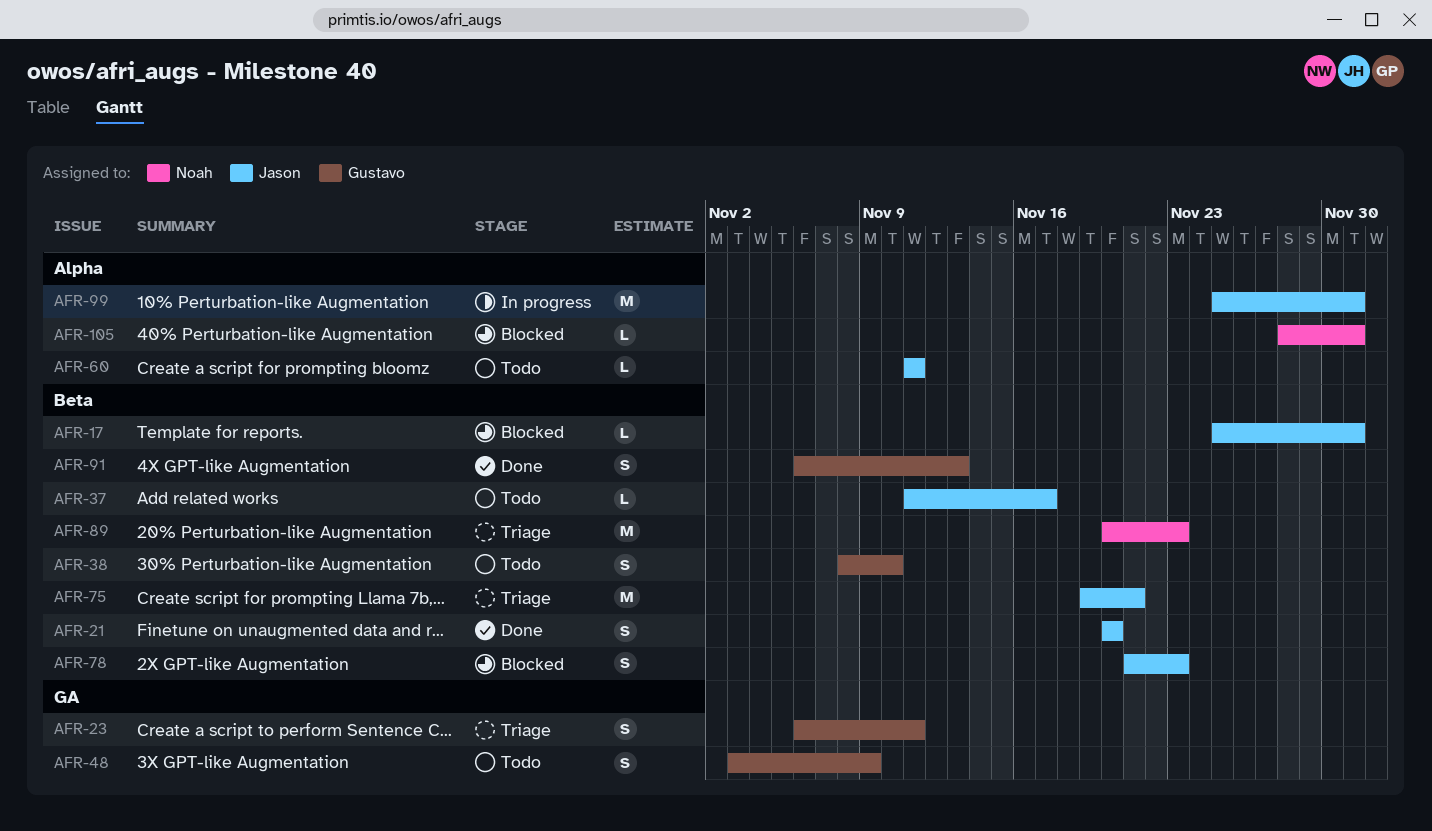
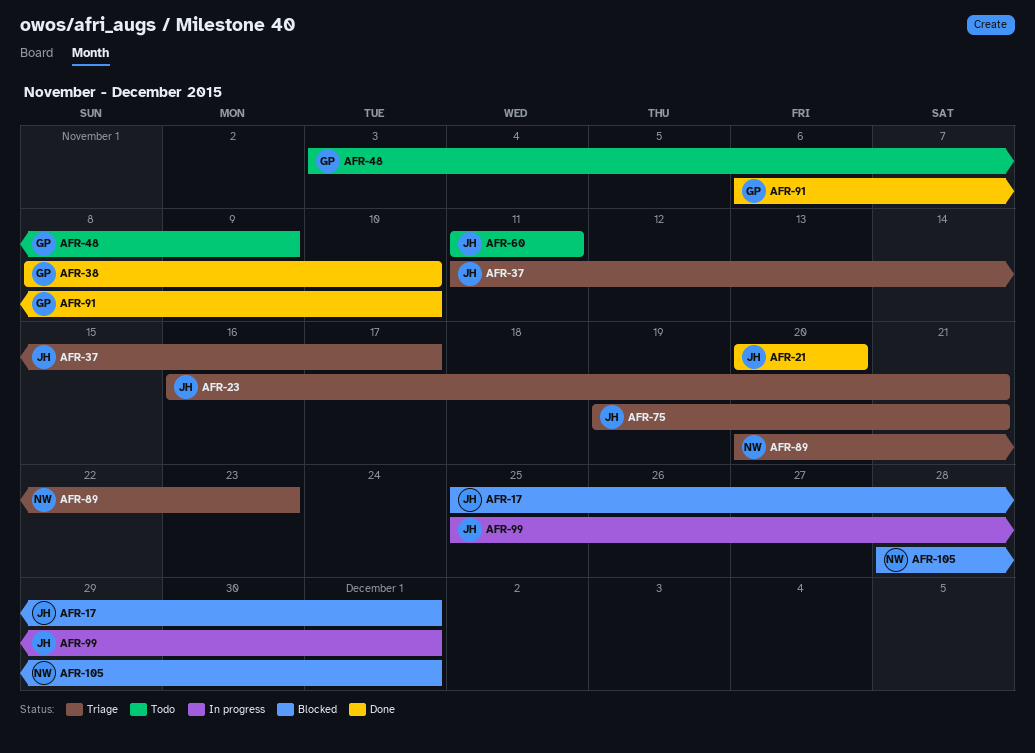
AFR-23, owner: Gustavo -> Jason
AFR-23, start: Nov 6 -> Nov 16
AFR-23, due: Nov 11 -> Nov 21
AFR-37, status: Todo -> Triage
AFR-38, status: Todo -> Done
AFR-78: present -> none
AFR-91, due: Nov 13 -> Nov 10

